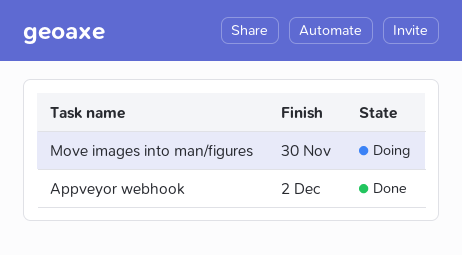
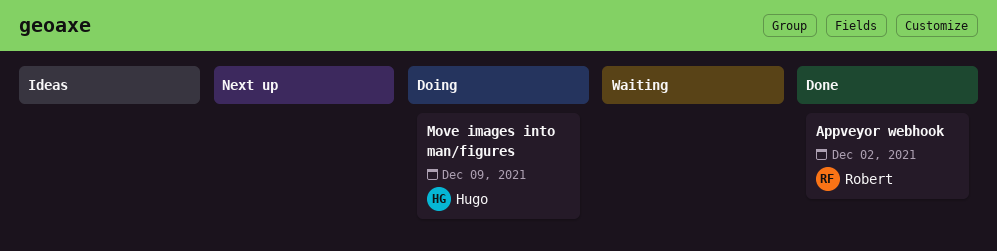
Move images into man/figures, due: Nov 30 -> Dec 9

